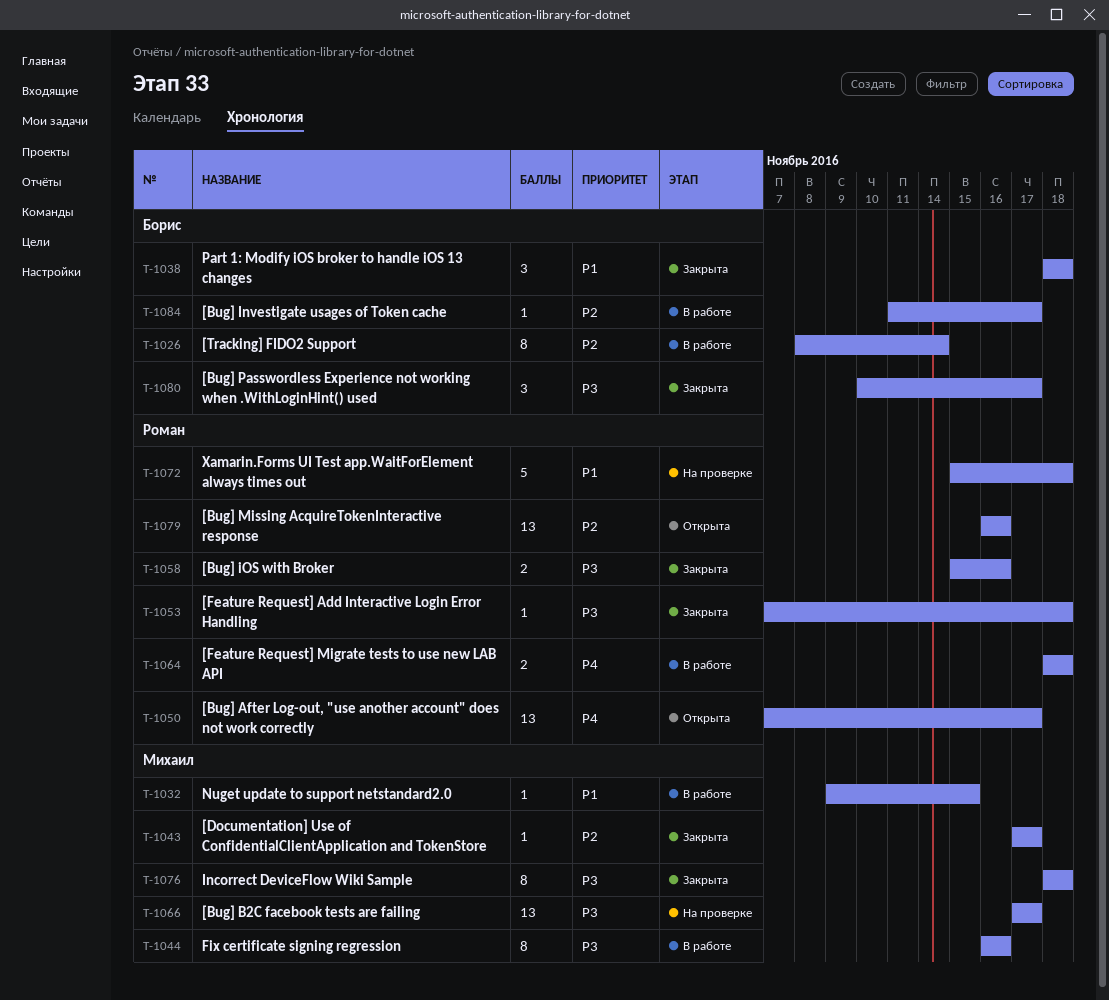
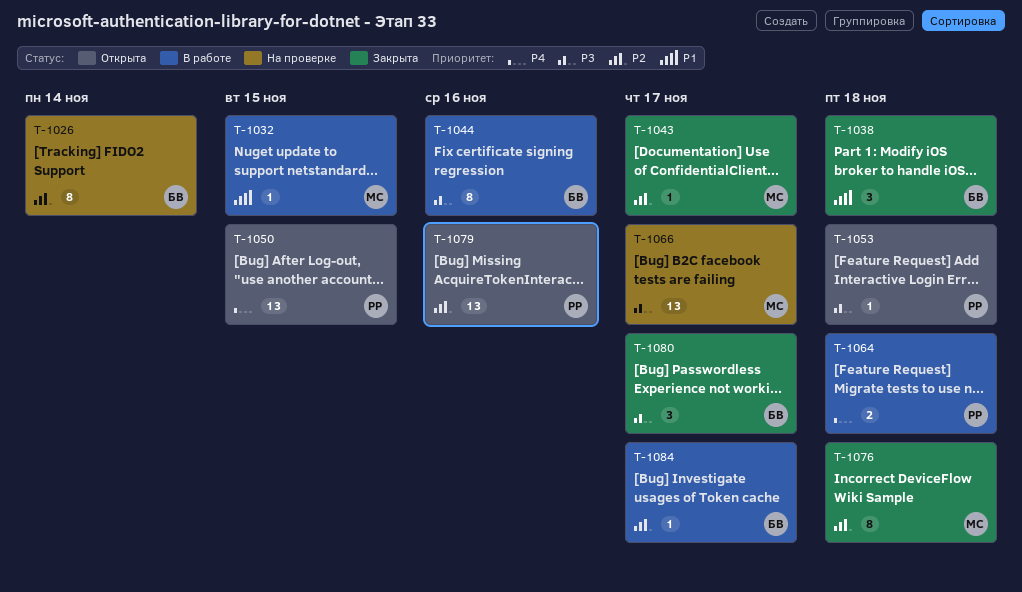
T-1026, status: В работе -> На проверке
T-1044, owner: Михаил -> Борис
T-1050, due: Nov 17 -> Nov 15
T-1053, status: Закрыта -> Открыта
T-1058: present -> none
T-1072: present -> none
T-1076, priority: P3 -> P2

